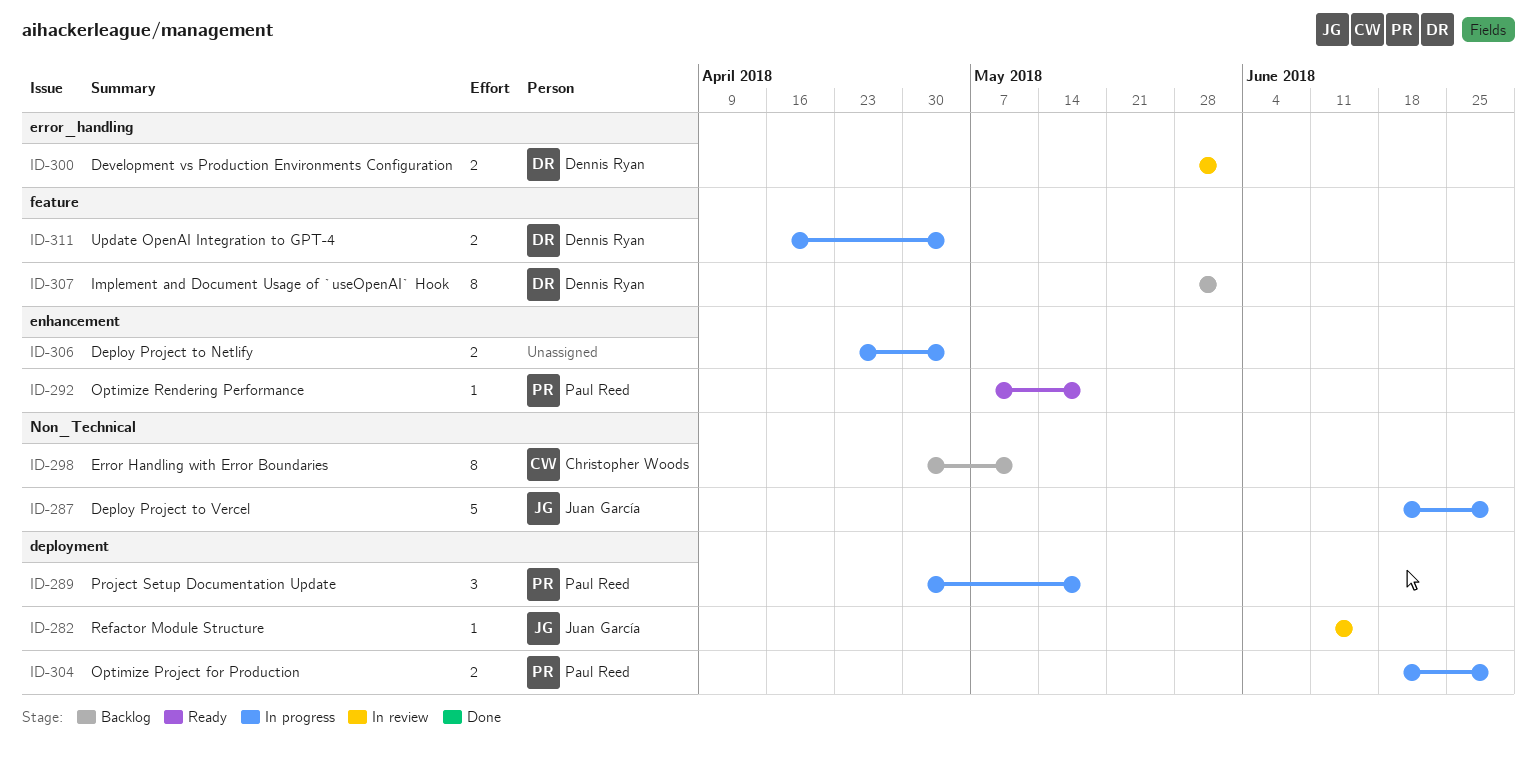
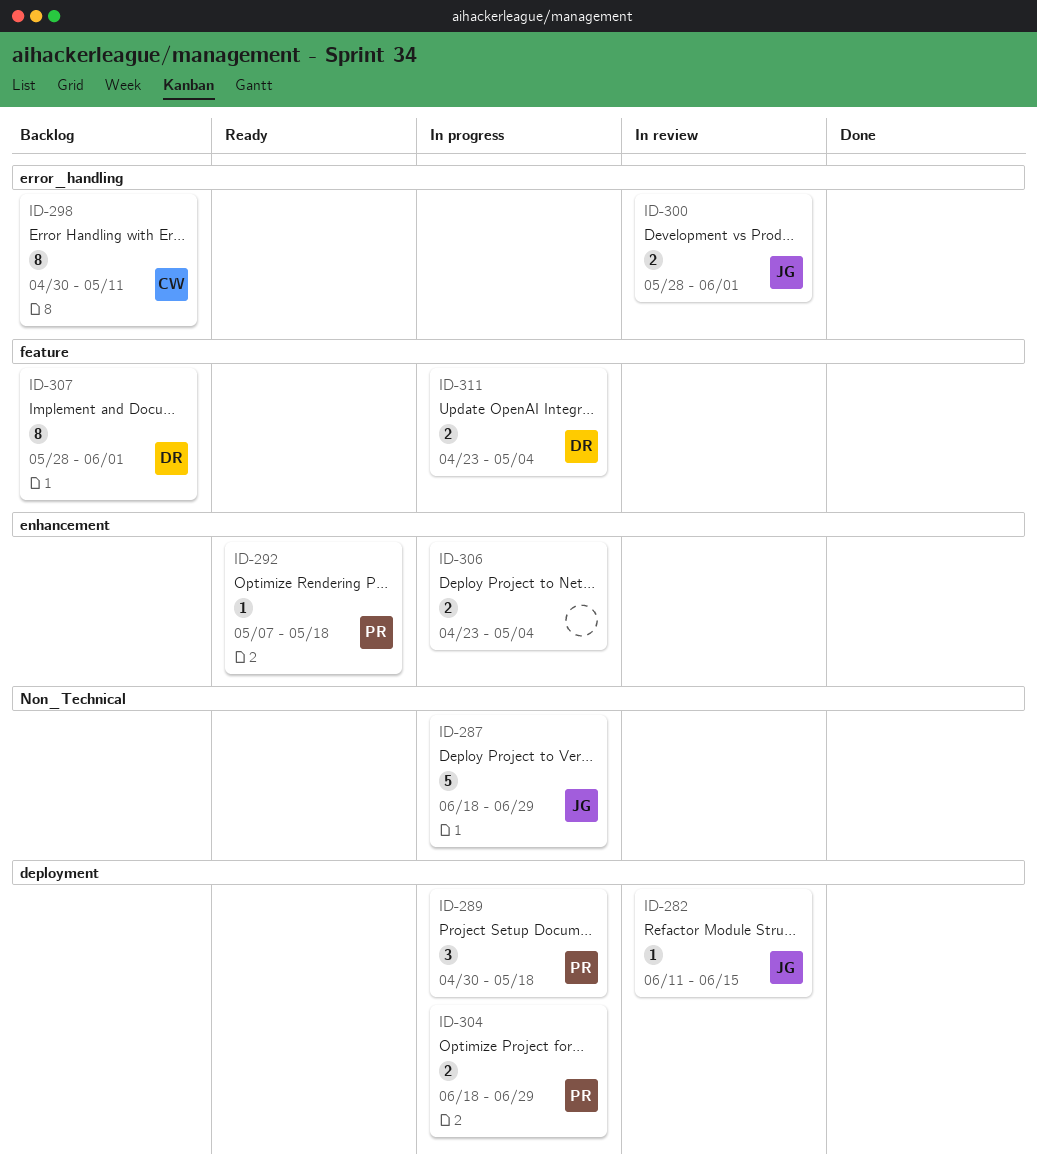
ID-298, label: Non_Technical -> error_handling
ID-300, owner: Dennis Ryan -> Juan García
ID-311, start: Apr 16 -> Apr 23

